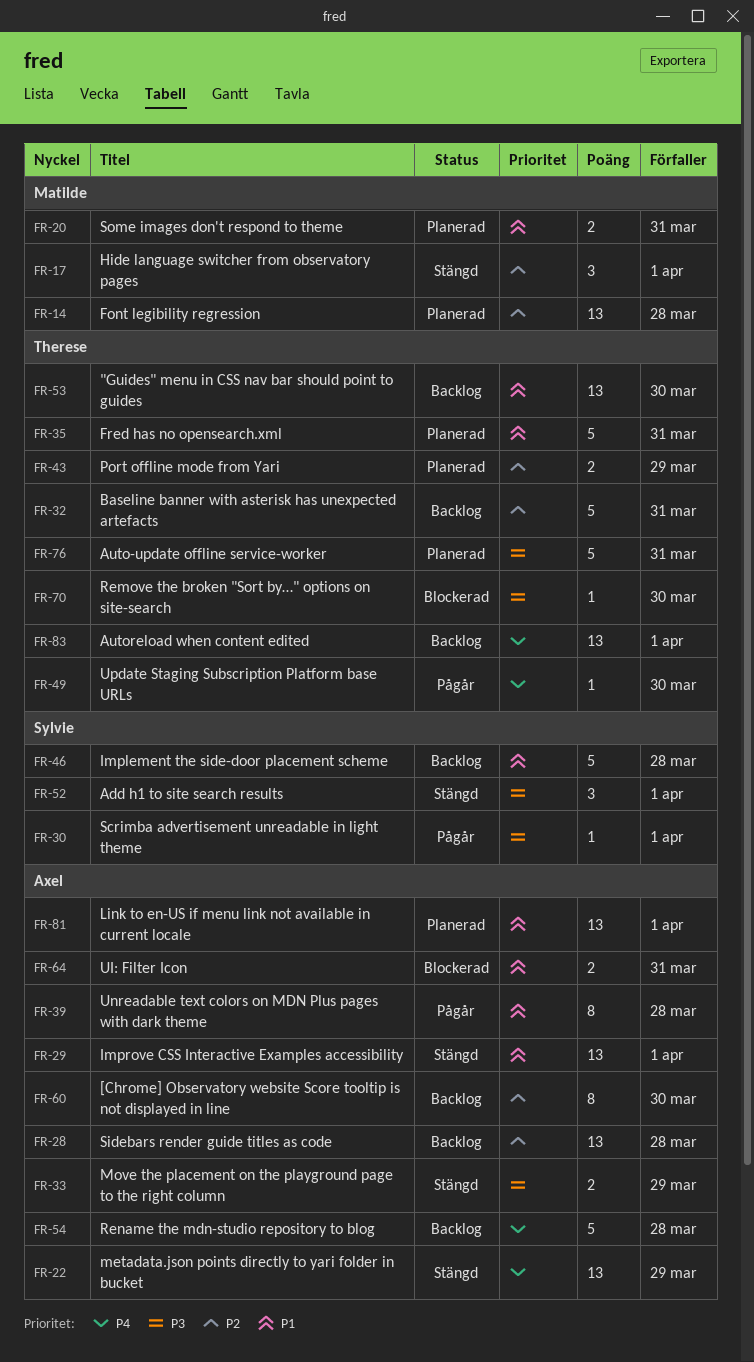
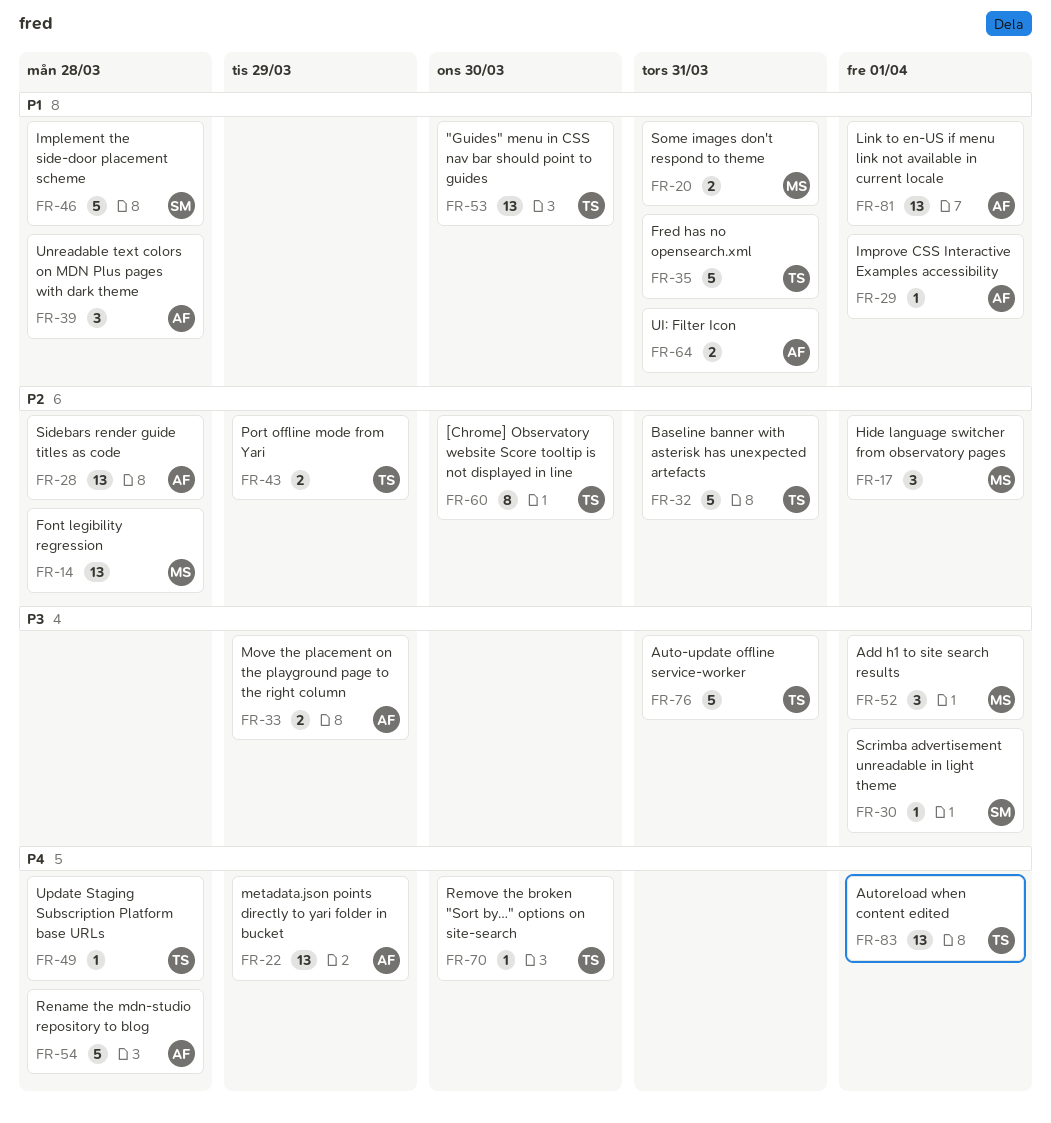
FR-29, estimate: 13 -> 1
FR-39, estimate: 8 -> 3
FR-49, due: Mar 30 -> Mar 28
FR-52, owner: Sylvie -> Matilde
FR-60, owner: Axel -> Therese
FR-70, priority: P3 -> P4

